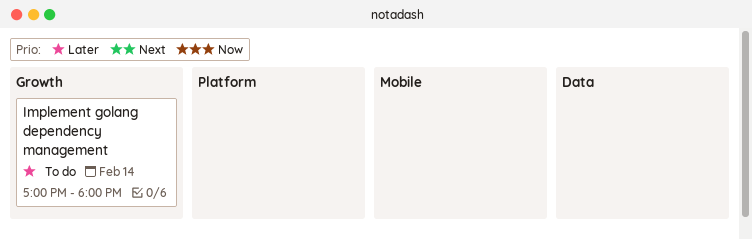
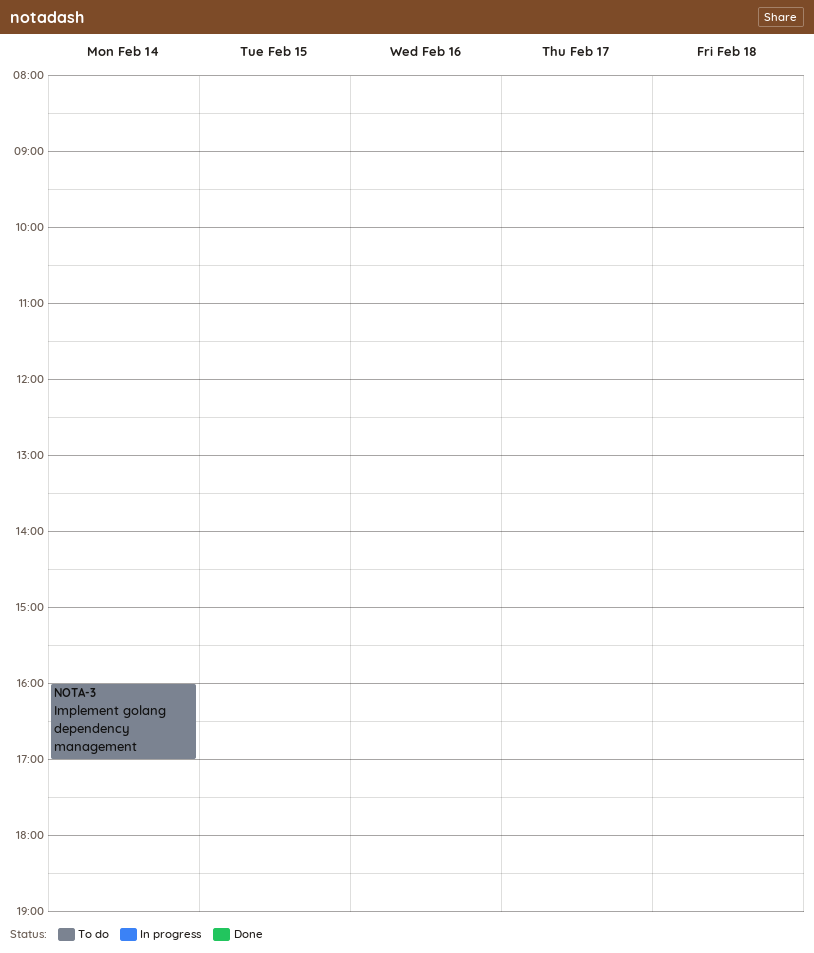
Implement golang dependency management, begins: 17:00 -> 16:00
Implement golang dependency management, ends: 18:00 -> 17:00

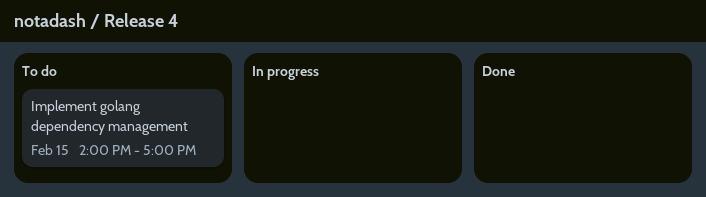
Implement golang dependency management, day: Feb 14 -> Feb 15
Implement golang dependency management, begins: 16:00 -> 14:00

